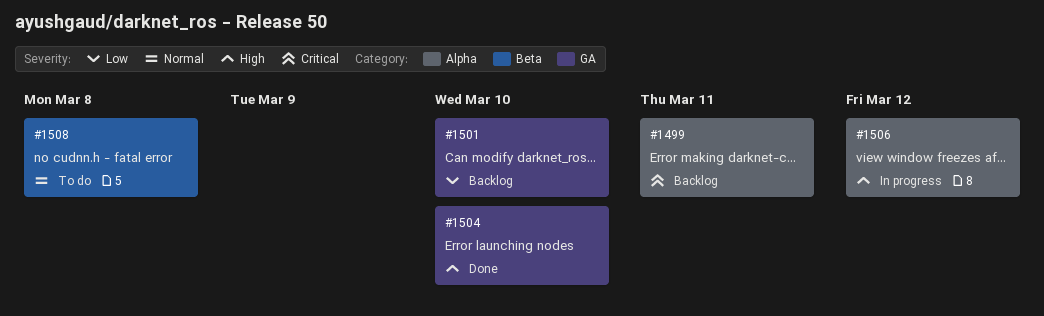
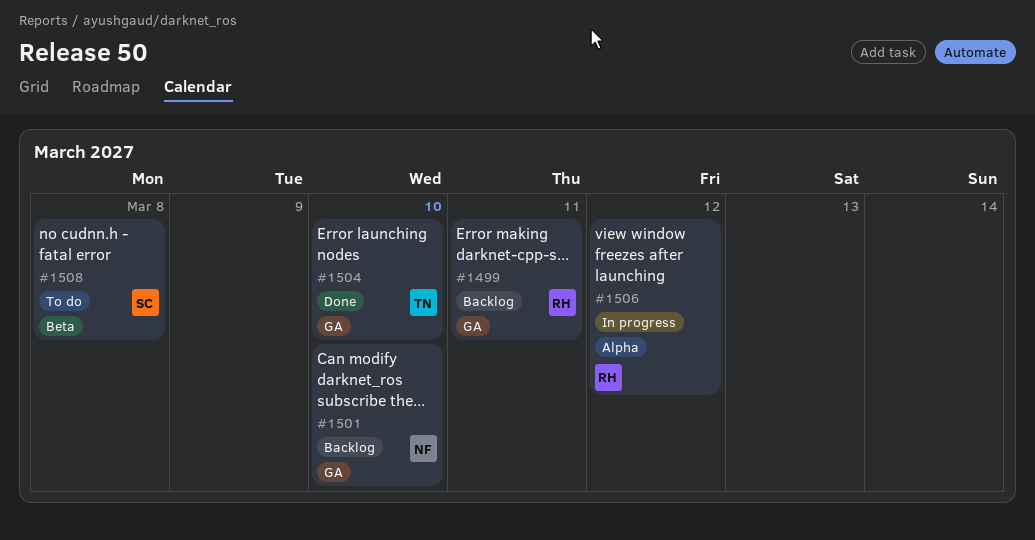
#1499, label: Alpha -> GA

